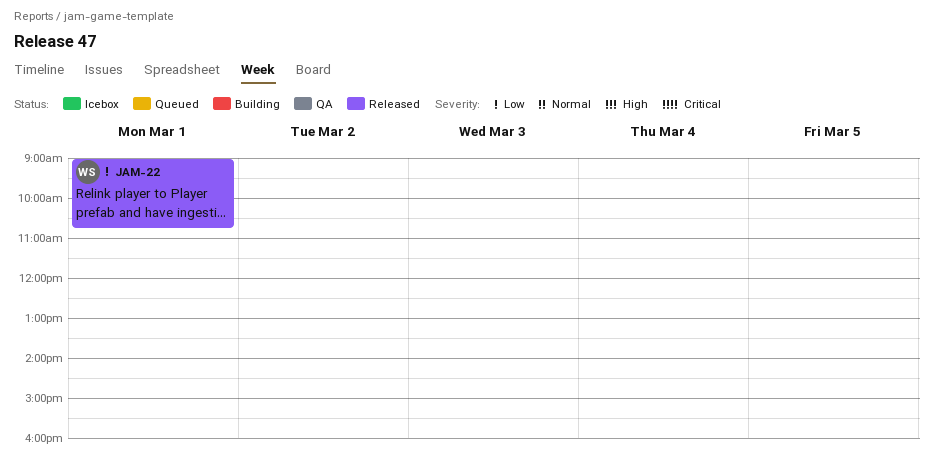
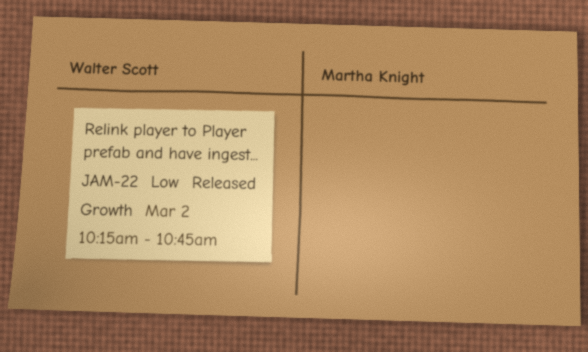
JAM-22, day: Mar 1 -> Mar 2
JAM-22, begins: 09:00 -> 10:15

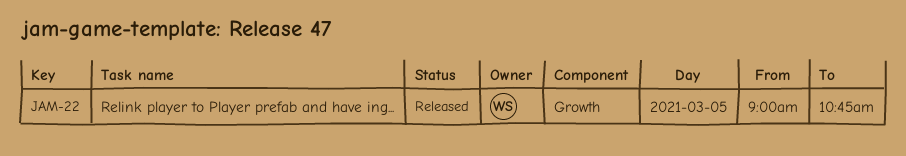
JAM-22, day: Mar 2 -> Mar 5
JAM-22, begins: 10:15 -> 09:00

